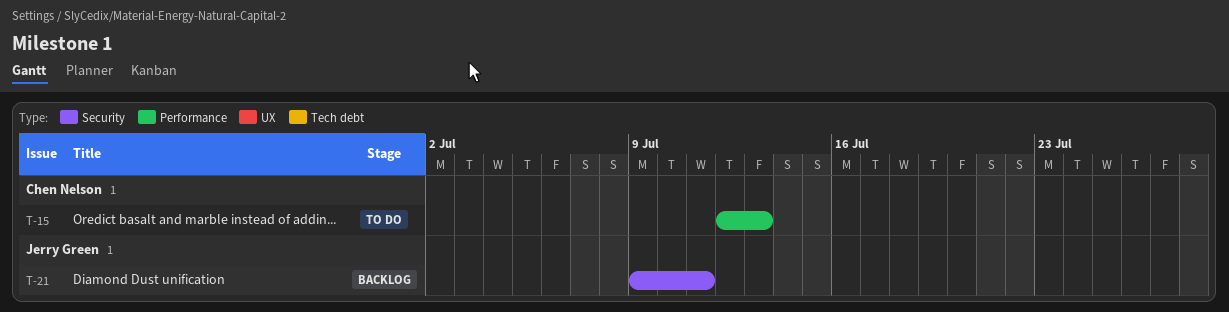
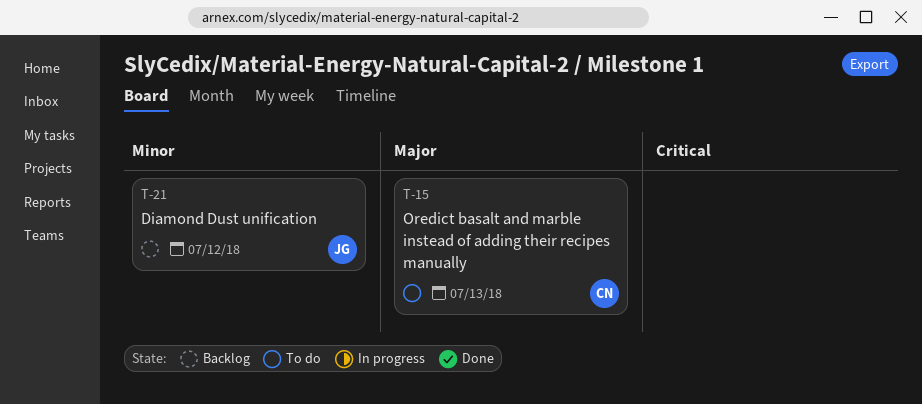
T-21, due: Jul 11 -> Jul 12

